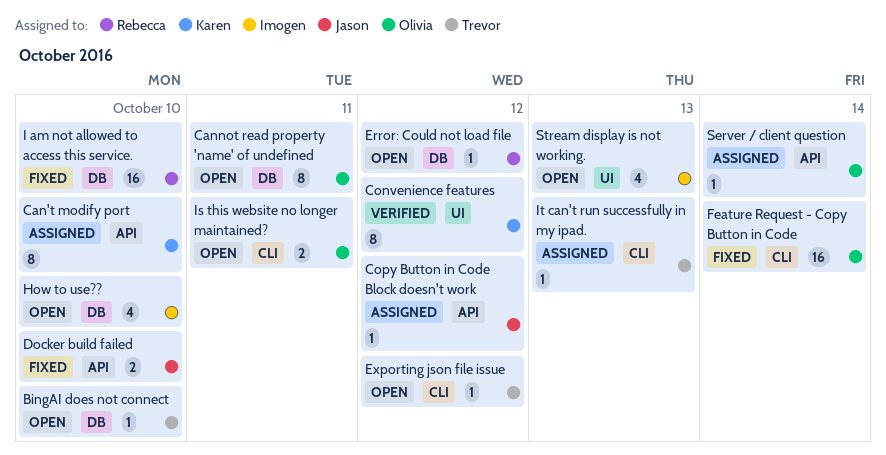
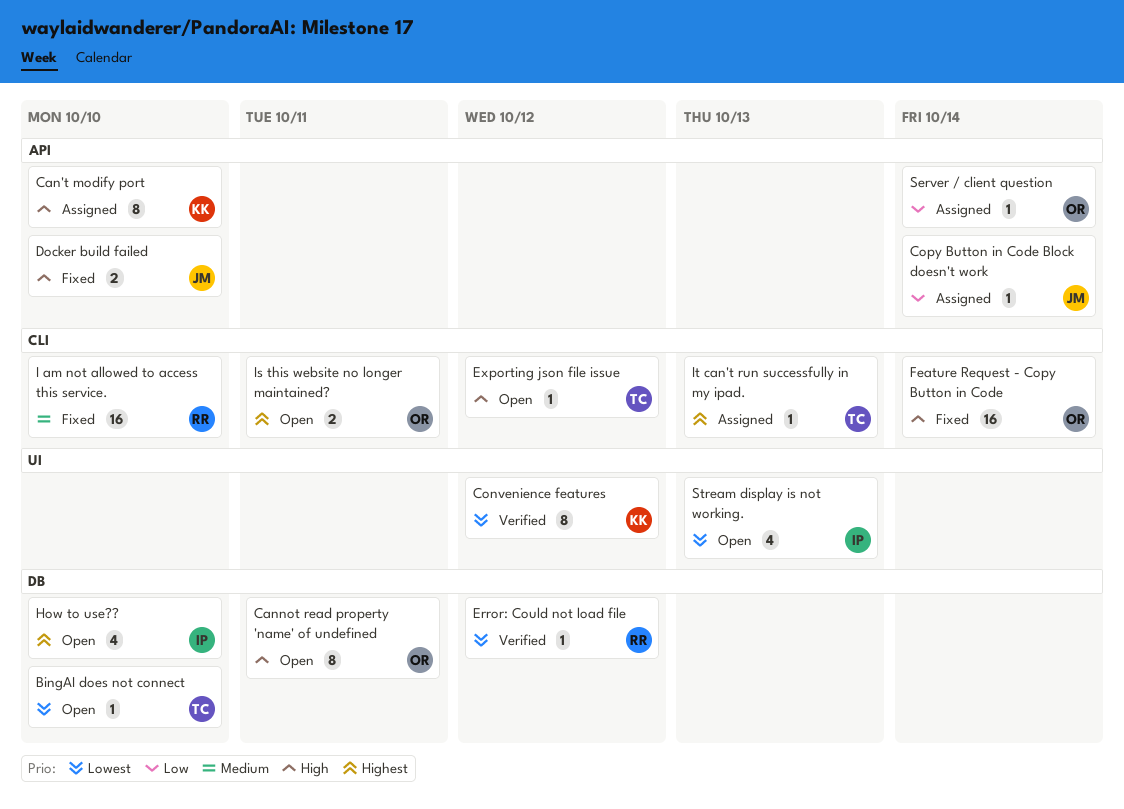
Copy Button in Code Block doesn't work, due: Oct 12 -> Oct 14
Error: Could not load file, status: Open -> Verified
I am not allowed to access this service., label: DB -> CLI

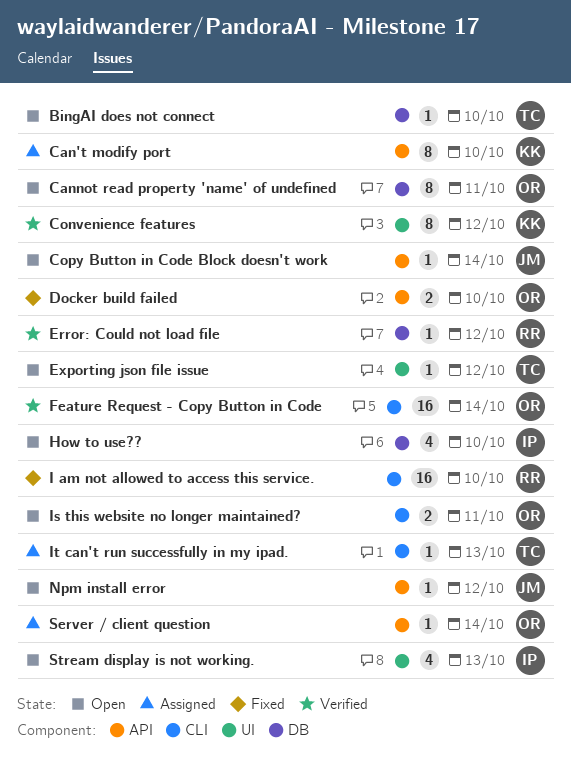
Copy Button in Code Block doesn't work, status: Assigned -> Open
Docker build failed, owner: JM -> OR
Exporting json file issue, label: CLI -> UI
Feature Request - Copy Button in Code, status: Fixed -> Verified
Npm install error: none -> present

